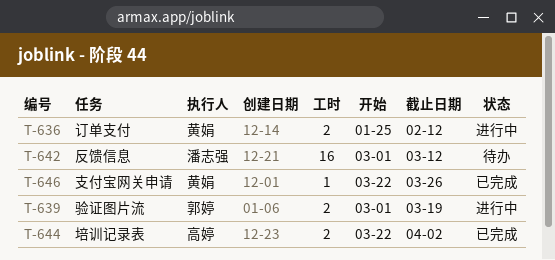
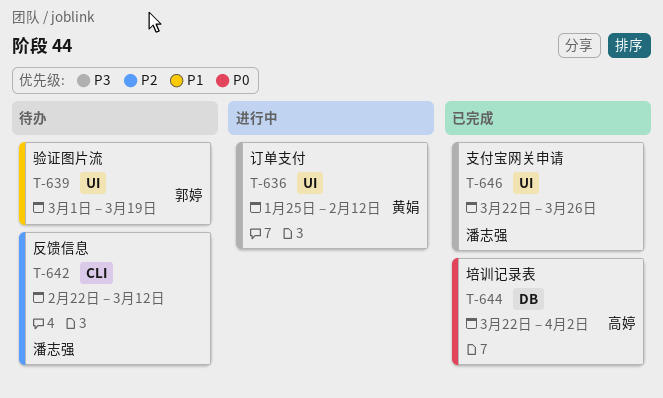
T-639, status: 进行中 -> 待办
T-642, start: Mar 1 -> Feb 22
T-646, owner: 黄娟 -> 潘志强

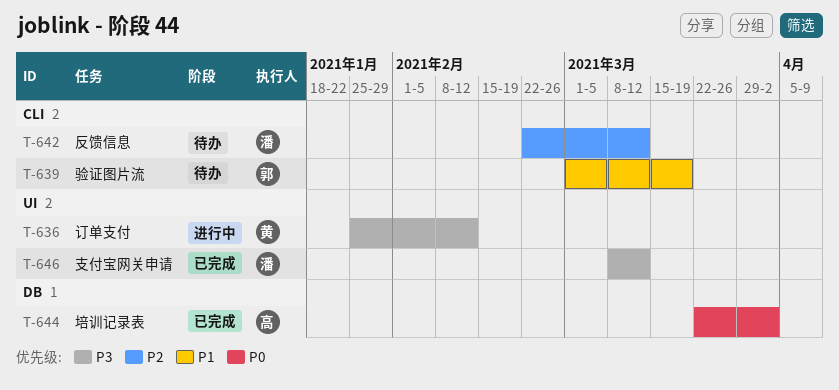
T-639, label: UI -> CLI
T-646, start: Mar 22 -> Mar 8
T-646, due: Mar 26 -> Mar 12

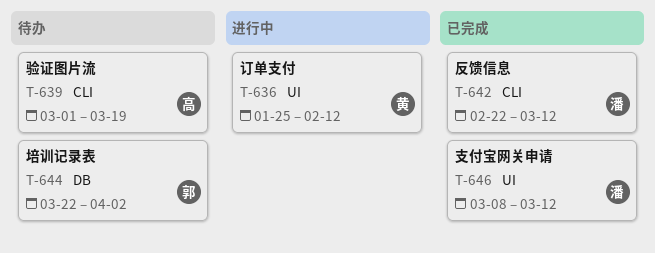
T-639, owner: 郭 -> 高
T-642, status: 待办 -> 已完成
T-644, status: 已完成 -> 待办
T-644, owner: 高 -> 郭

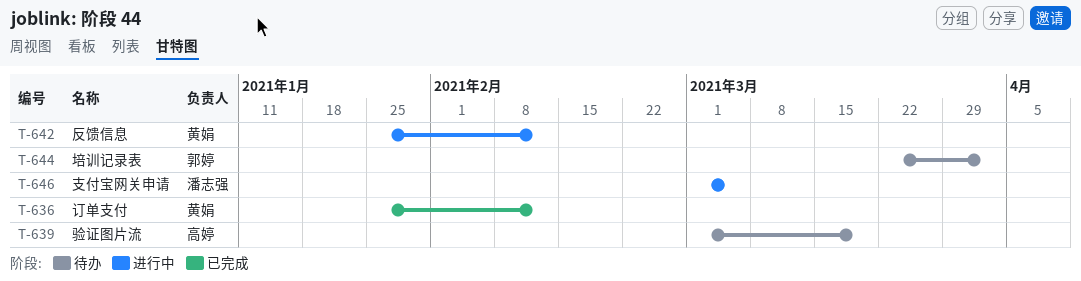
T-636, status: 进行中 -> 已完成
T-642, status: 已完成 -> 进行中
T-642, owner: 潘志强 -> 黄娟
T-642, start: Feb 22 -> Jan 25
T-642, due: Mar 12 -> Feb 12
T-646, status: 已完成 -> 进行中
T-646, start: Mar 8 -> Mar 1
T-646, due: Mar 12 -> Mar 5

